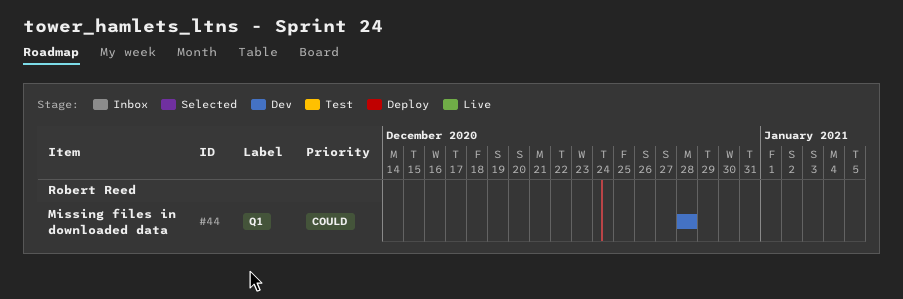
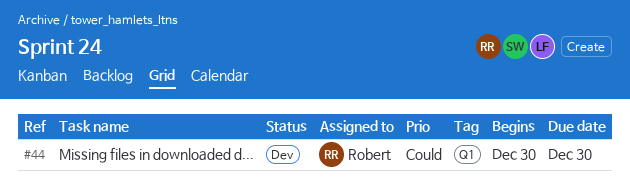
#44, start: Dec 28 -> Dec 30
#44, due: Dec 28 -> Dec 30

